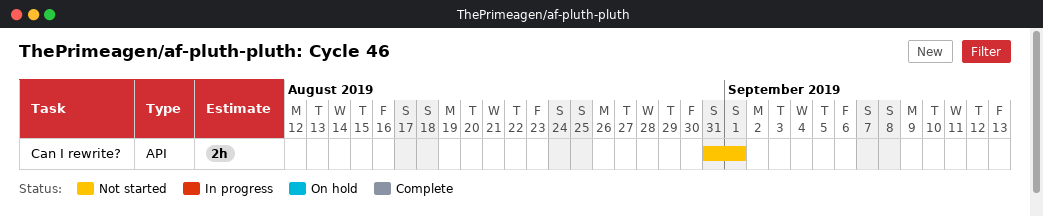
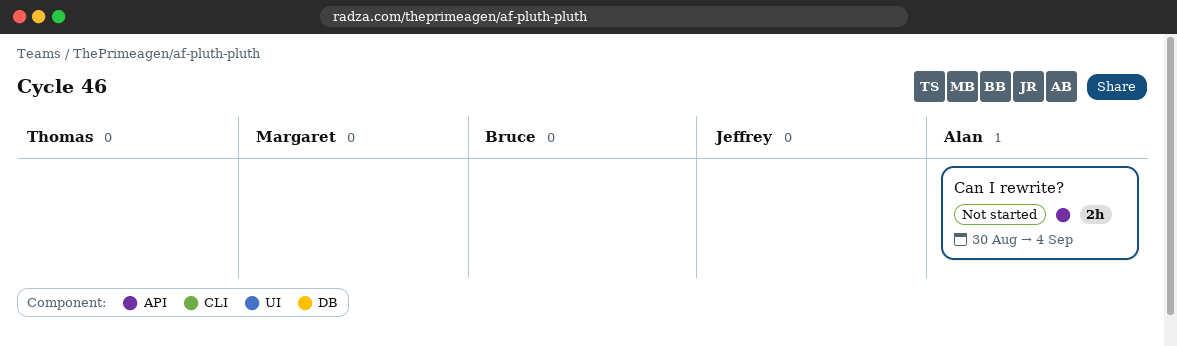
Can I rewrite?, start: Aug 31 -> Aug 30
Can I rewrite?, due: Sep 1 -> Sep 4

